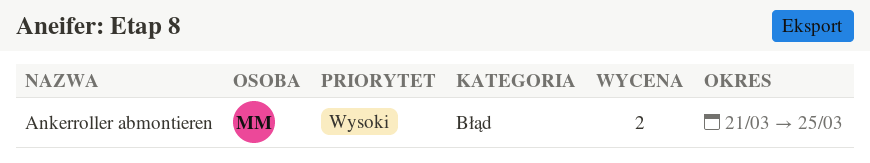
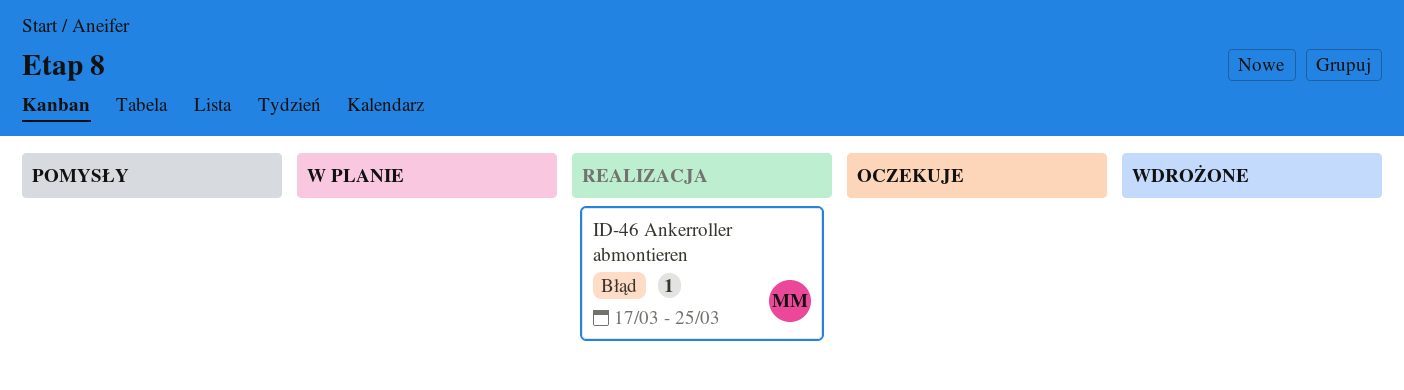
Ankerroller abmontieren, estimate: 2 -> 1
Ankerroller abmontieren, start: Mar 21 -> Mar 17

